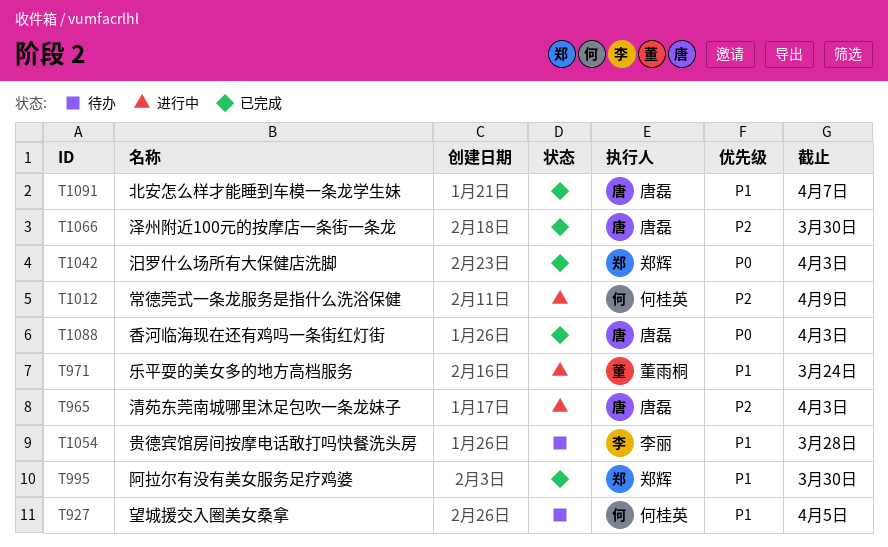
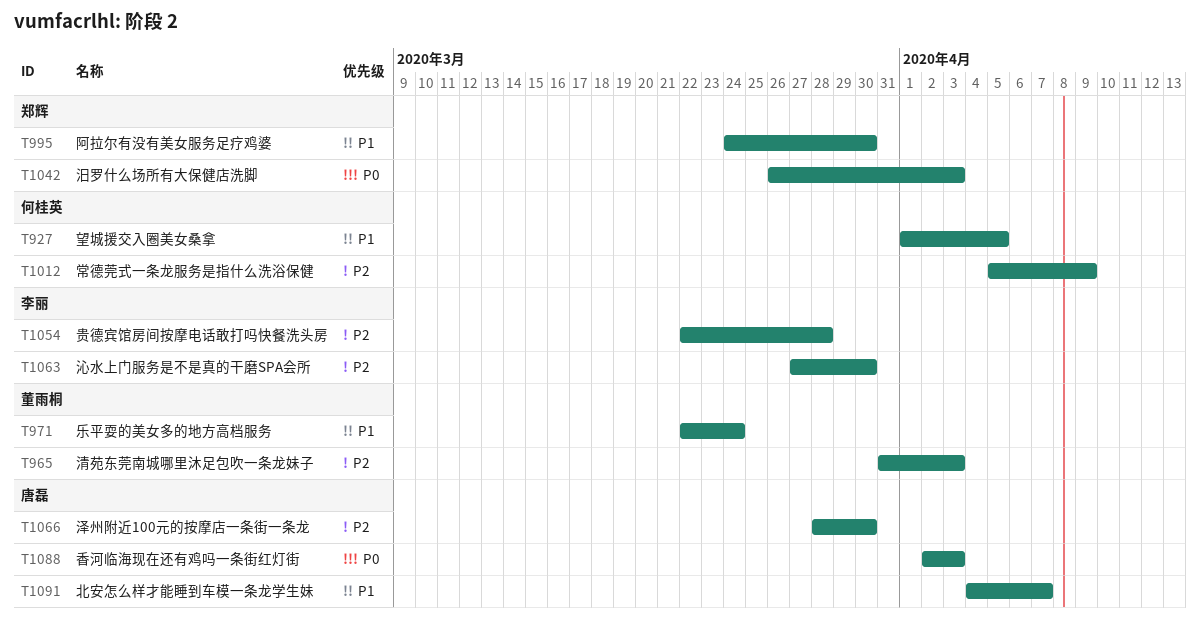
T965, owner: 唐磊 -> 董雨桐
T1054, priority: P1 -> P2
T1063: none -> present

